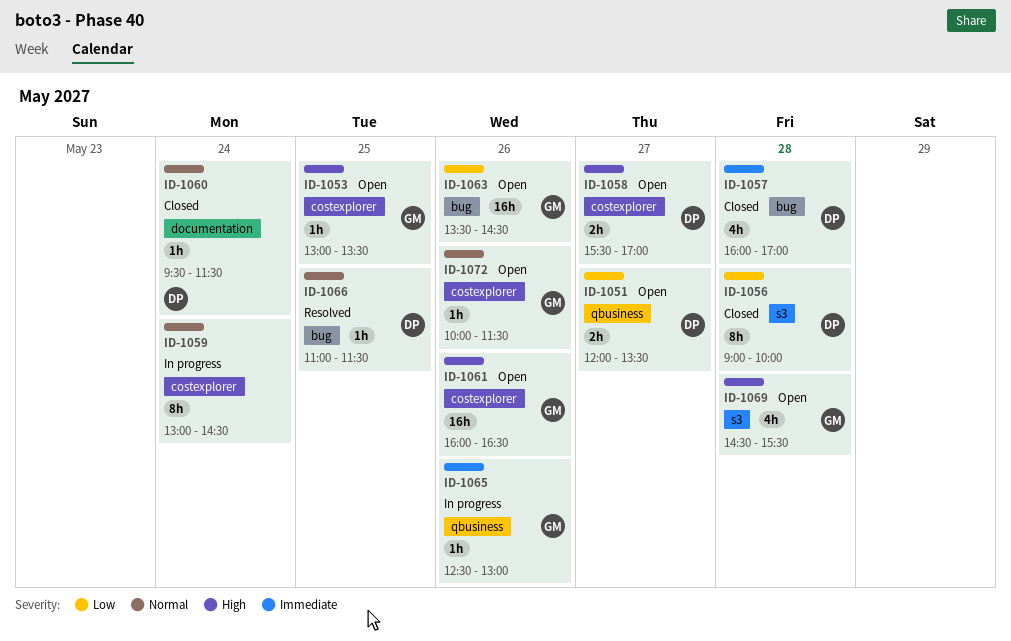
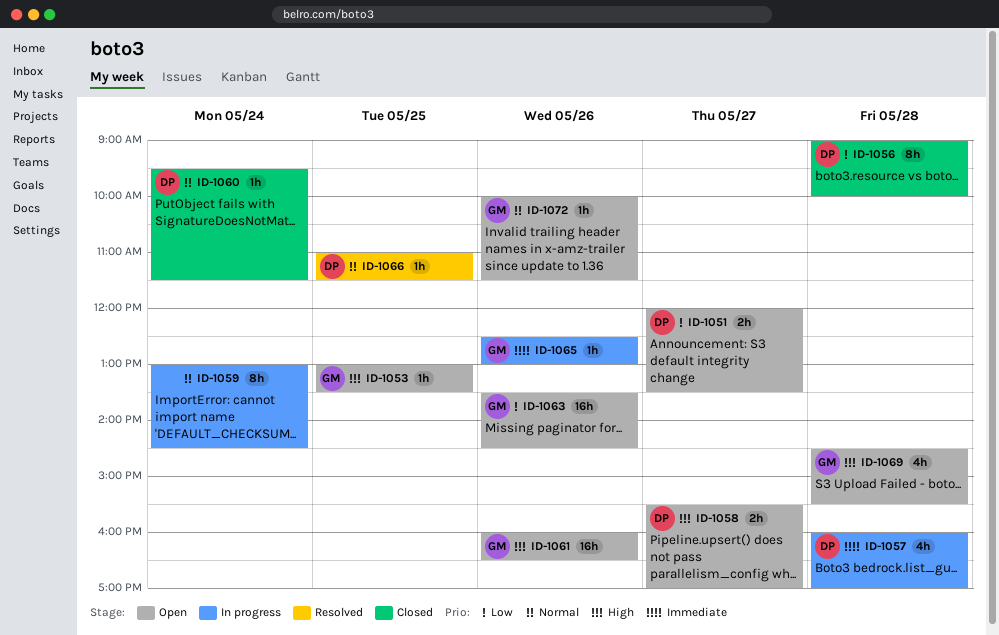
ID-1057, status: Closed -> In progress

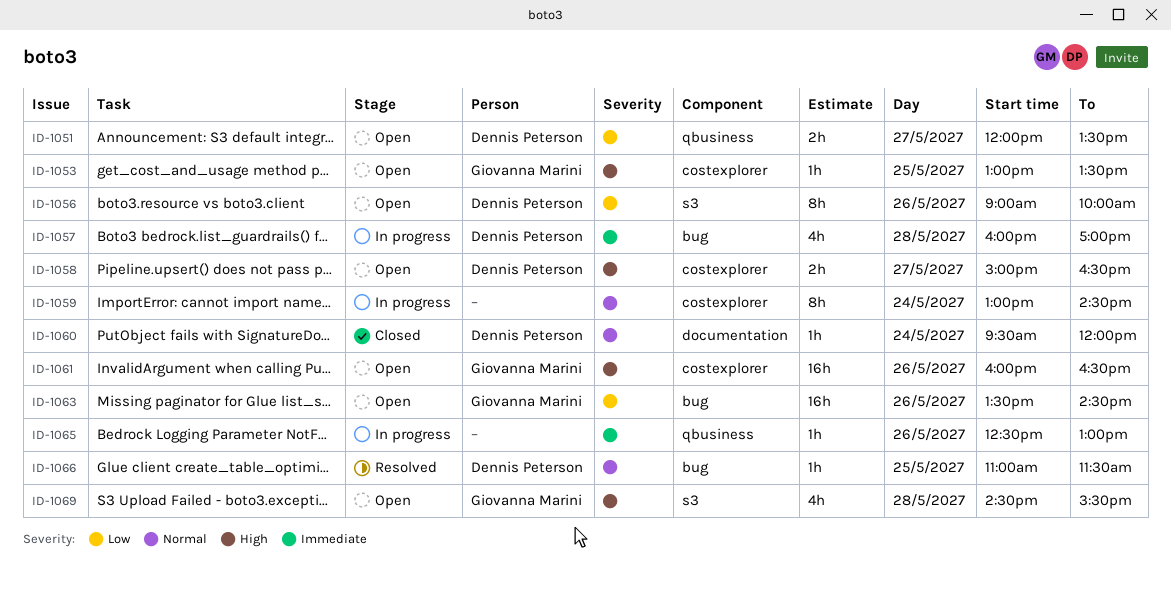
ID-1056, status: Closed -> Open
ID-1056, day: May 28 -> May 26
ID-1058, begins: 15:30 -> 15:00
ID-1058, ends: 17:00 -> 16:30
ID-1060, ends: 11:30 -> 12:00
ID-1065, owner: Giovanna Marini -> none
ID-1072: present -> none

